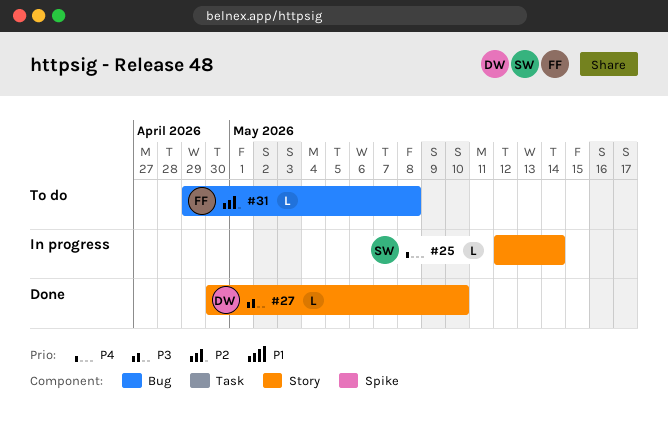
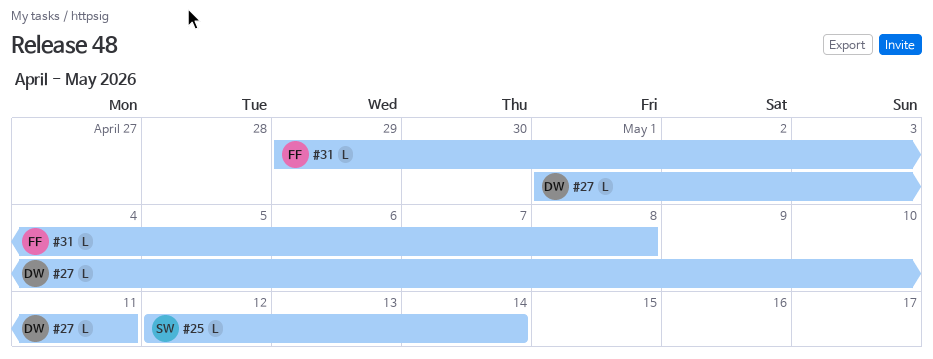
#27, start: Apr 30 -> May 1
#27, due: May 10 -> May 11

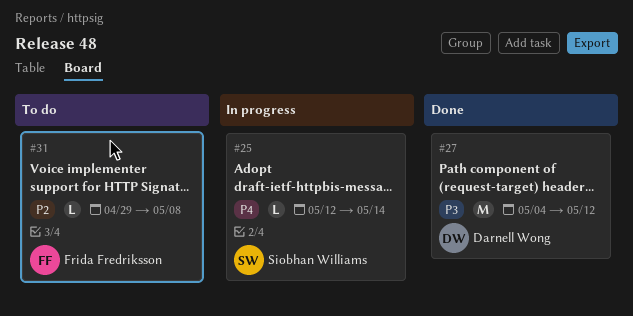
#27, estimate: L -> M
#27, start: May 1 -> May 4
#27, due: May 11 -> May 12

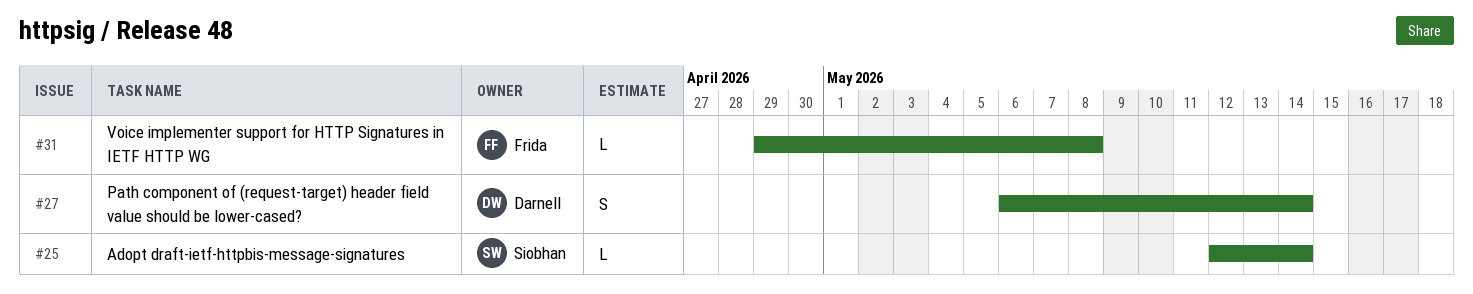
#27, estimate: M -> S
#27, start: May 4 -> May 6
#27, due: May 12 -> May 14

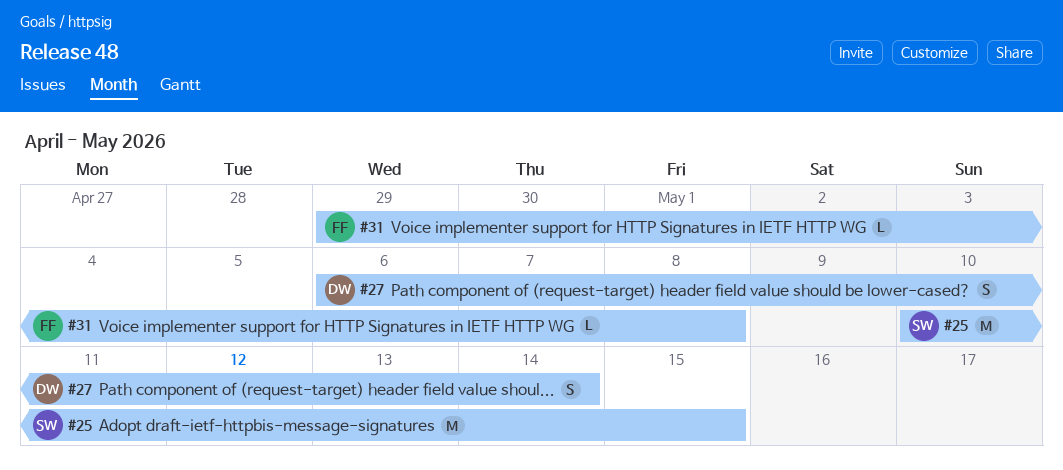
#25, estimate: L -> M
#25, start: May 12 -> May 10
#25, due: May 14 -> May 15

